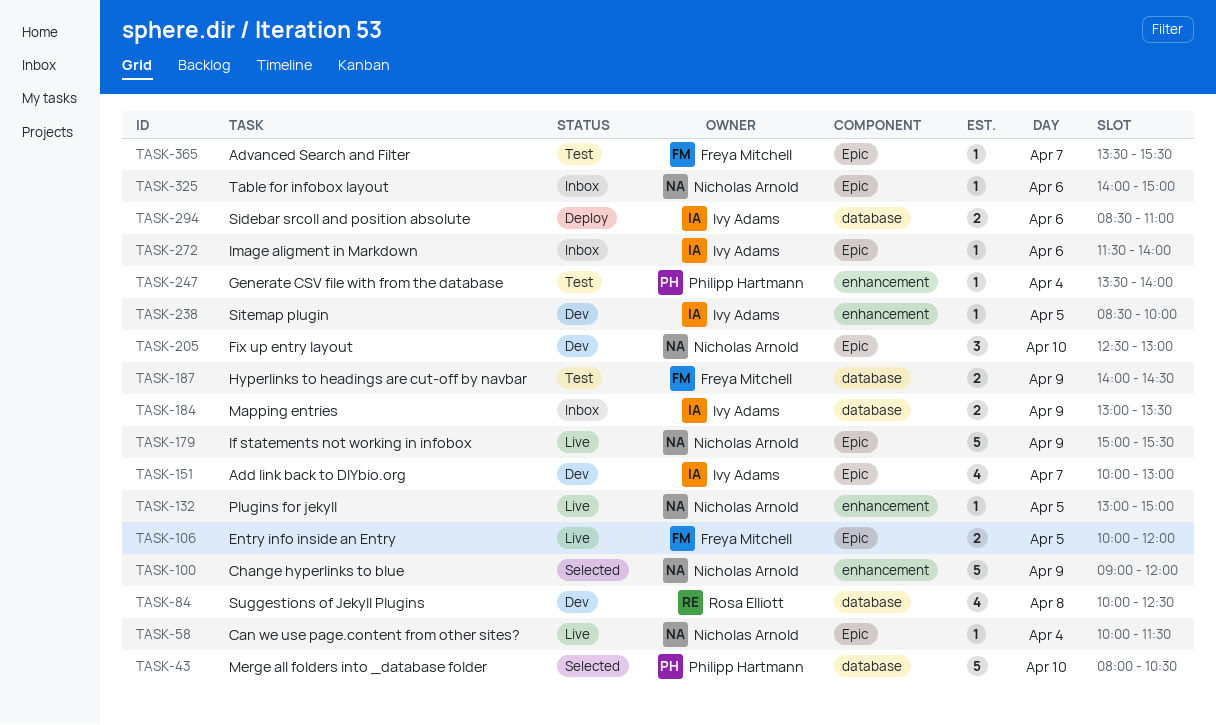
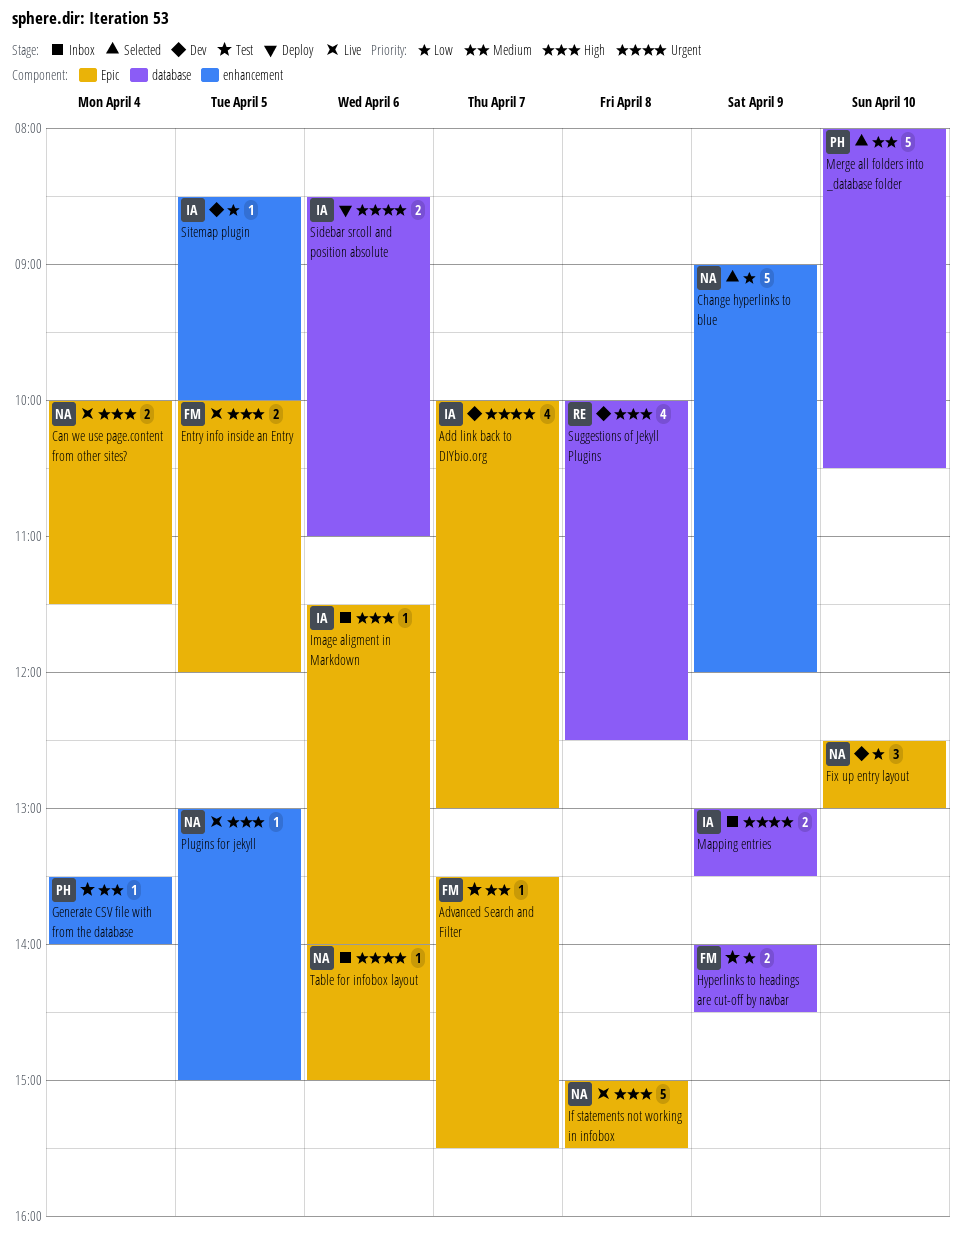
Can we use page.content from other sites?, estimate: 1 -> 2
If statements not working in infobox, day: Apr 9 -> Apr 8

